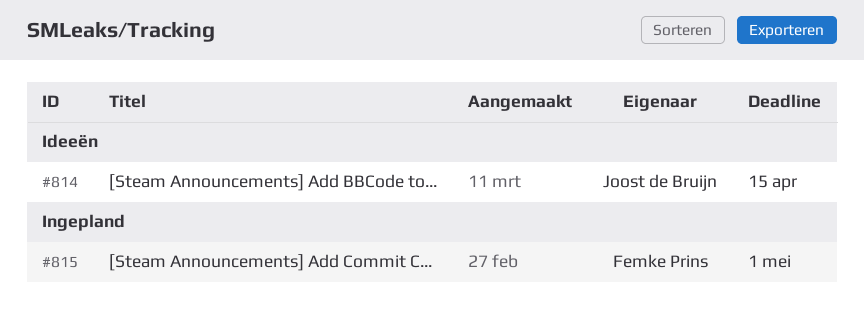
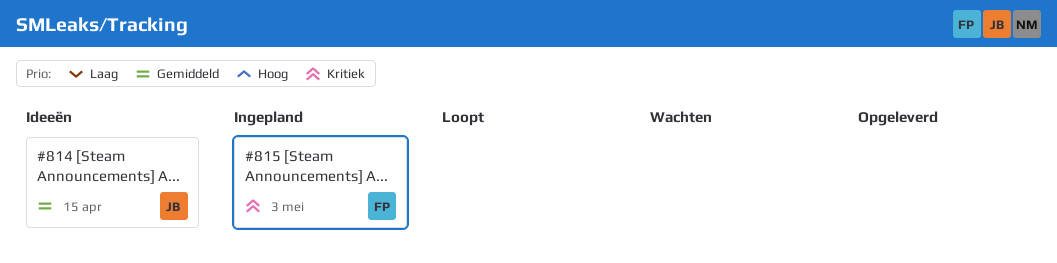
#815, due: May 1 -> May 3

